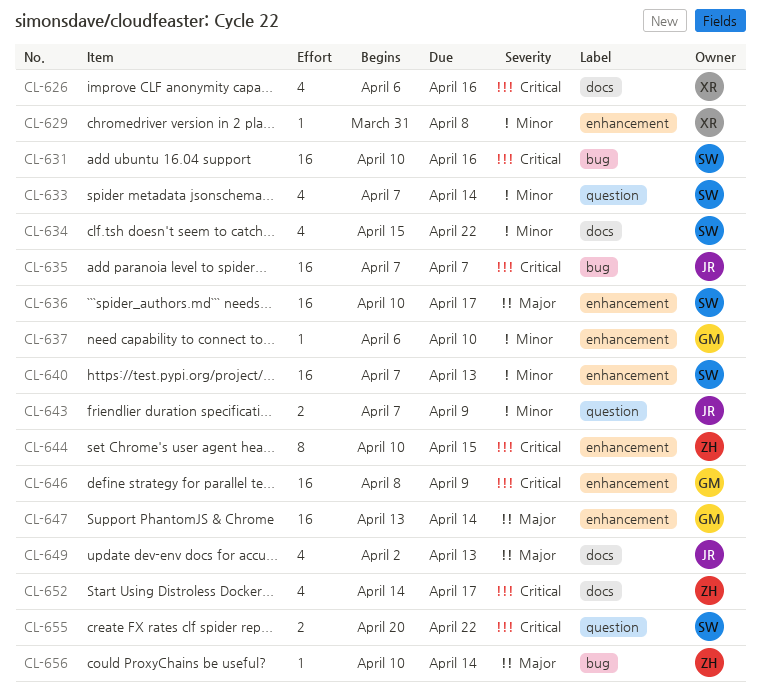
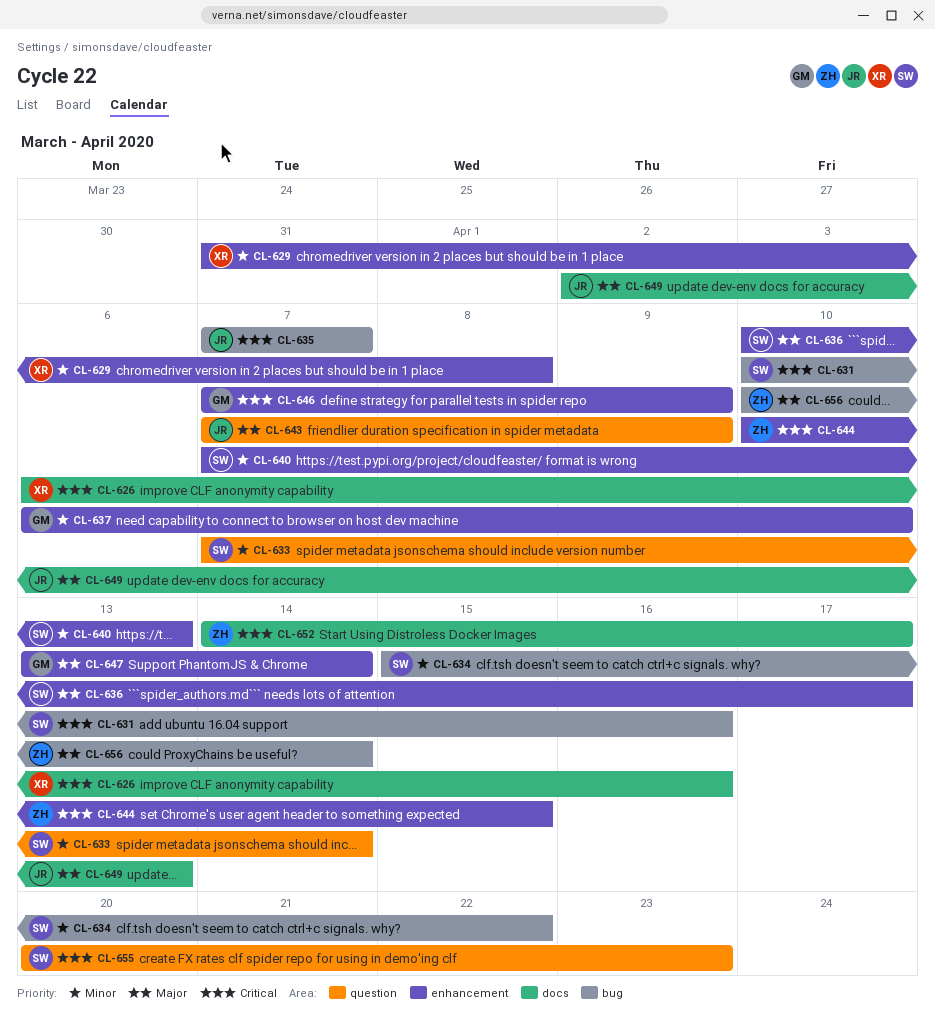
CL-634, label: docs -> bug
CL-643, priority: Minor -> Major
CL-646, start: Apr 8 -> Apr 7
CL-655, due: Apr 22 -> Apr 23

